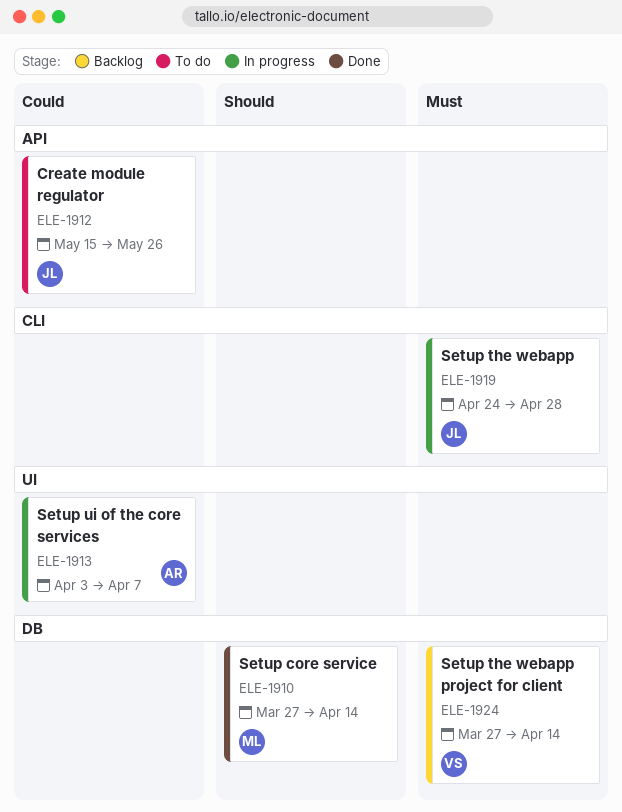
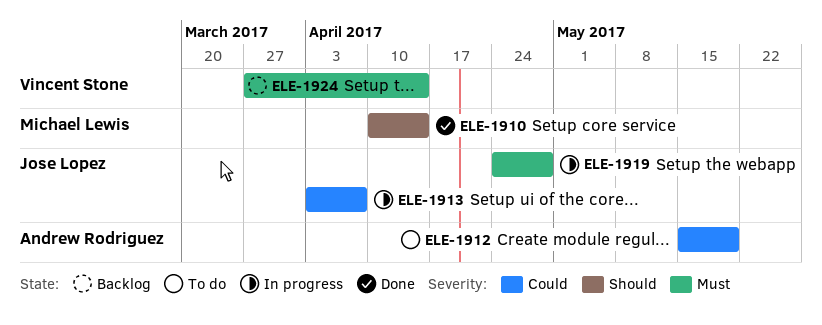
ELE-1910, start: Mar 27 -> Apr 10
ELE-1912, owner: Jose Lopez -> Andrew Rodriguez
ELE-1912, due: May 26 -> May 19
ELE-1913, owner: Andrew Rodriguez -> Jose Lopez

